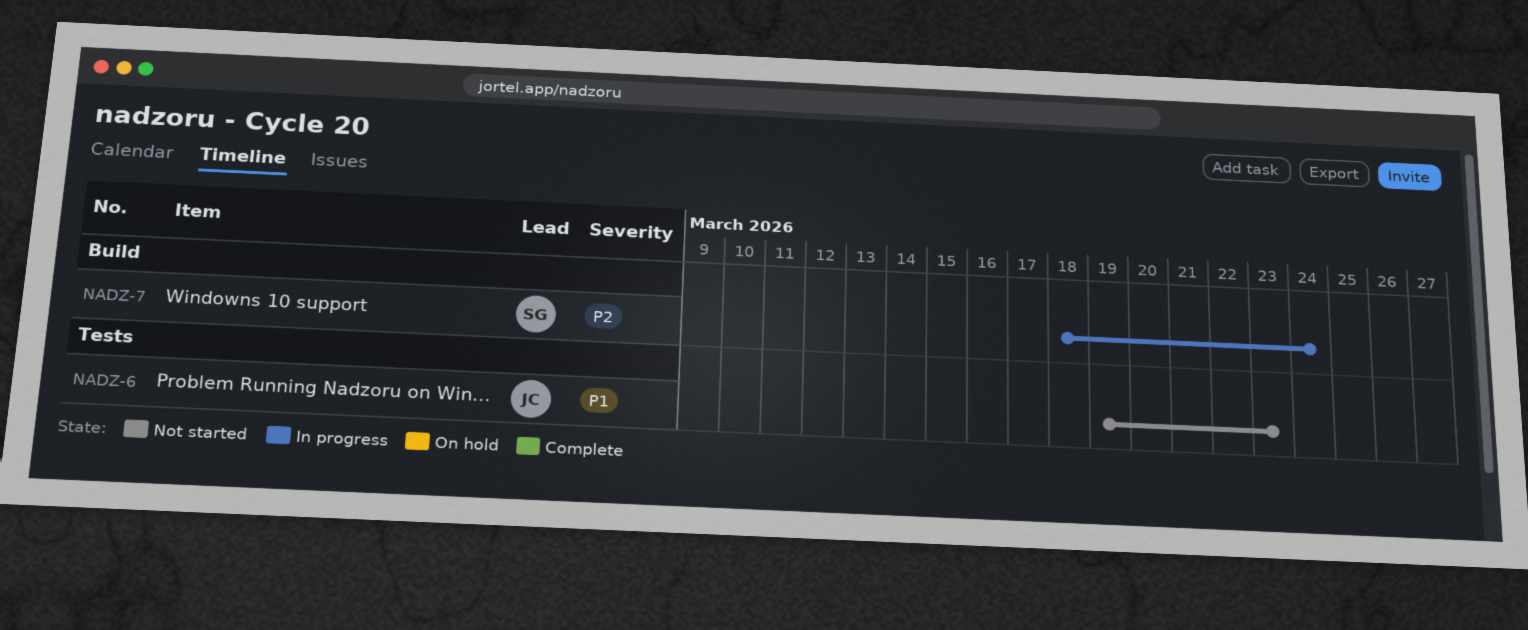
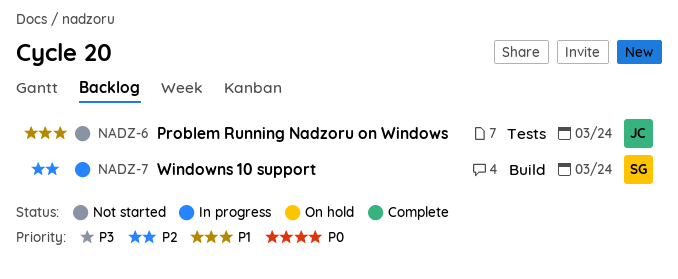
NADZ-6, due: Mar 23 -> Mar 24

